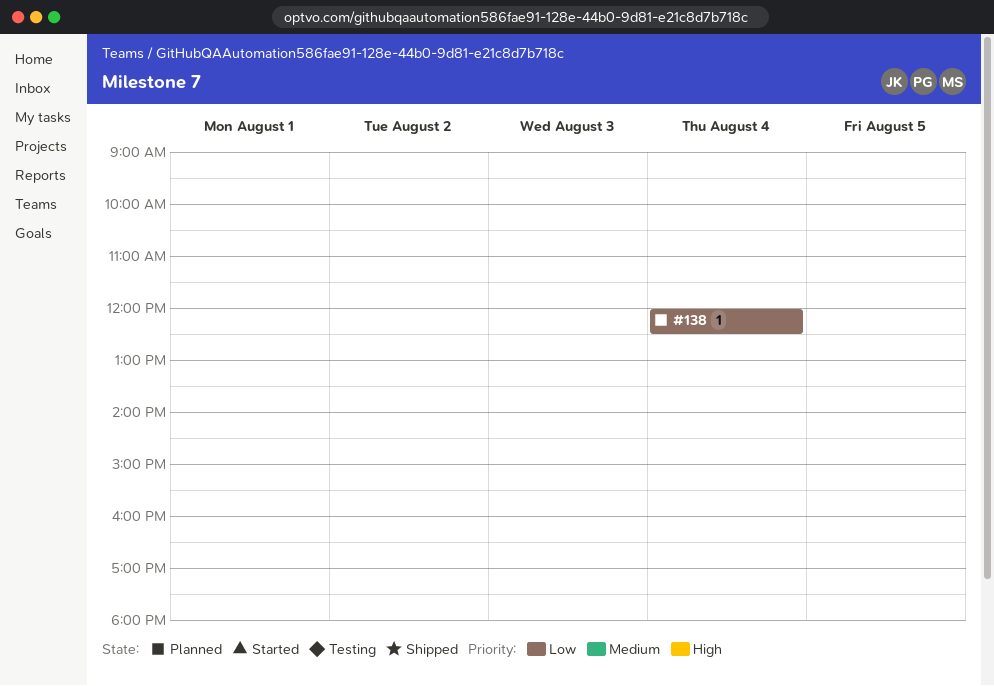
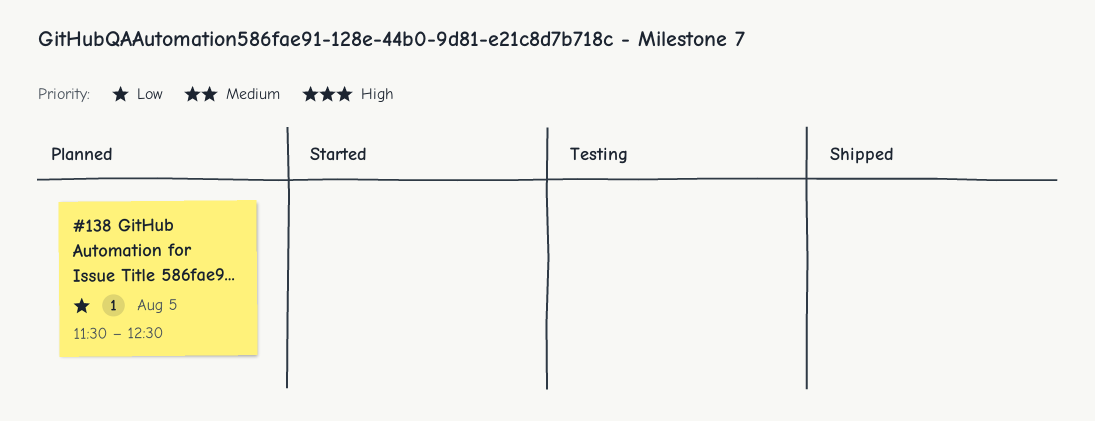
#138, day: Aug 4 -> Aug 5
#138, begins: 12:00 -> 11:30

